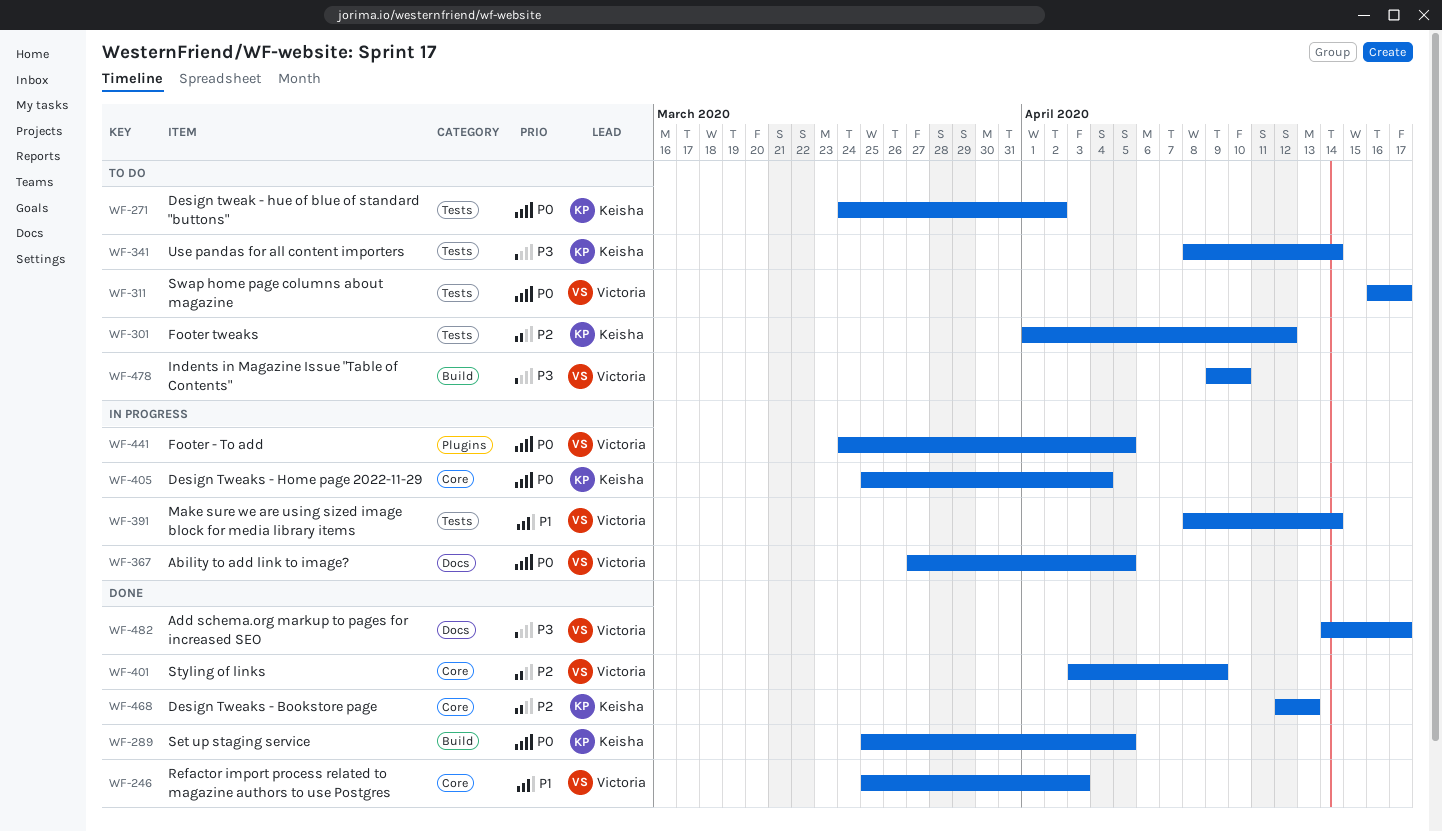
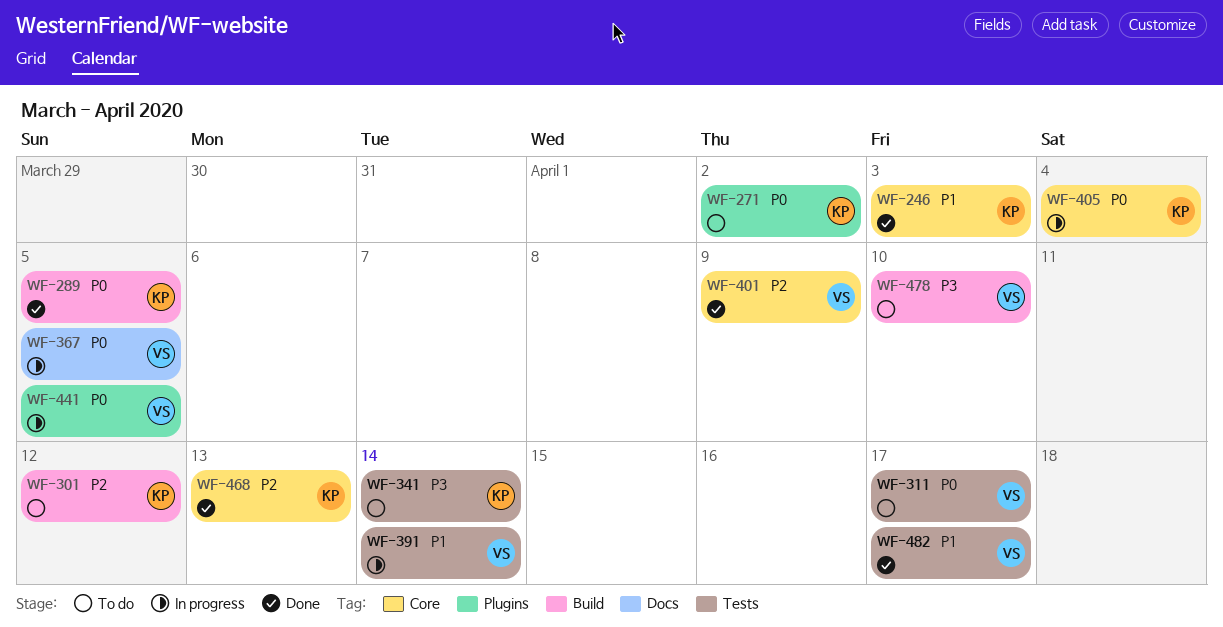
WF-246, owner: Victoria -> Keisha
WF-271, label: Tests -> Plugins
WF-301, label: Tests -> Build
WF-482, priority: P3 -> P1
WF-482, label: Docs -> Tests

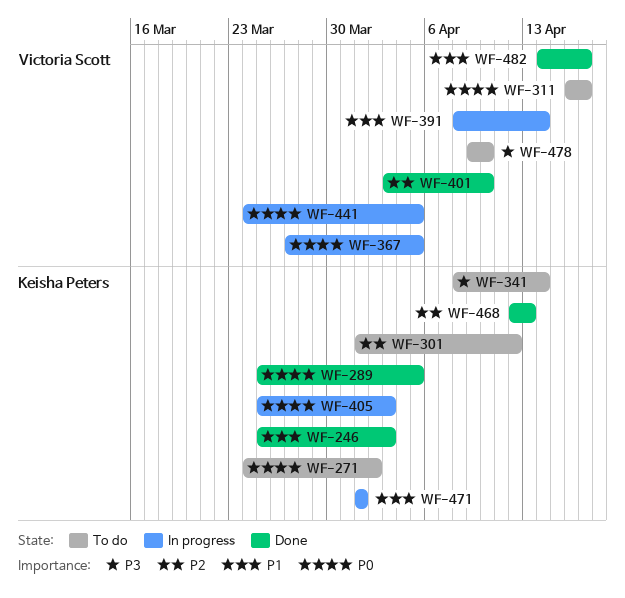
WF-401, due: Apr 9 -> Apr 10
WF-405, due: Apr 4 -> Apr 3
WF-471: none -> present

